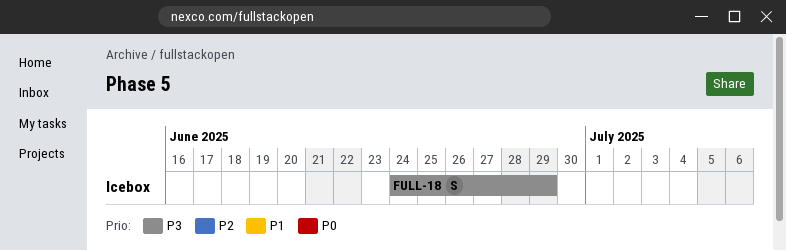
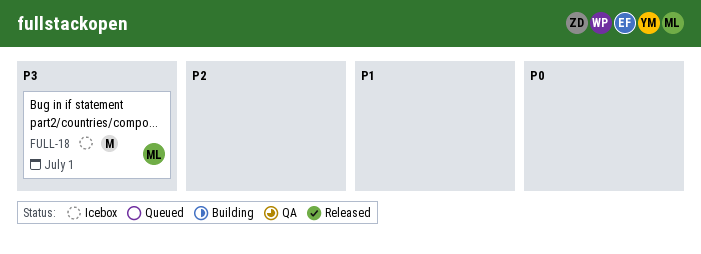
FULL-18, estimate: S -> M
FULL-18, due: Jun 29 -> Jul 1

